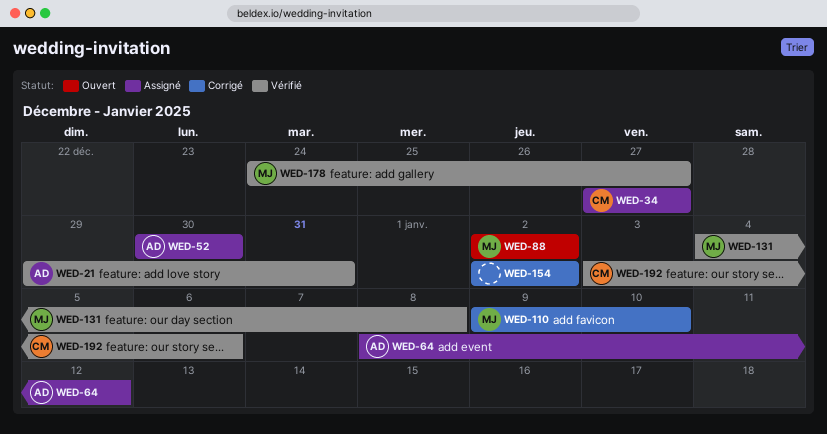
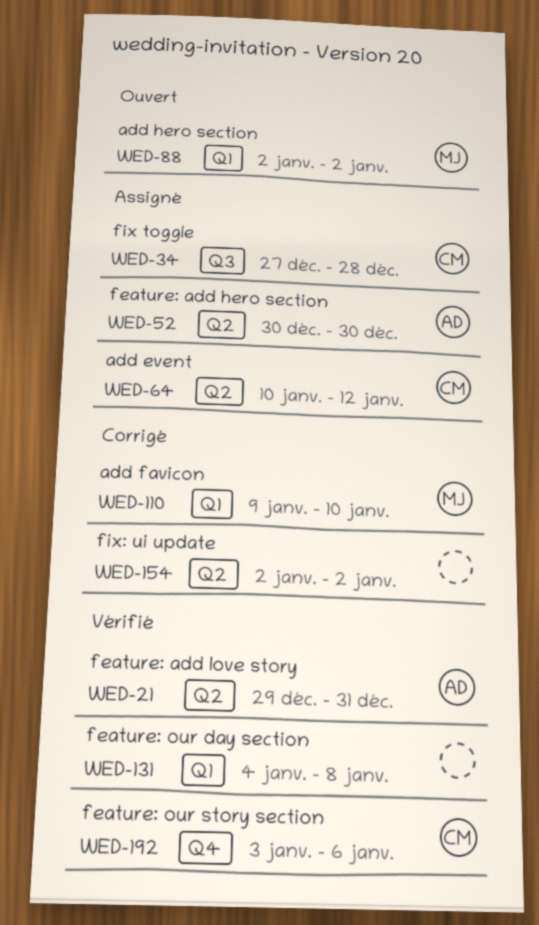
WED-34, due: Dec 27 -> Dec 28
WED-64, owner: AD -> CM
WED-64, start: Jan 8 -> Jan 10
WED-131, owner: MJ -> none
WED-178: present -> none

